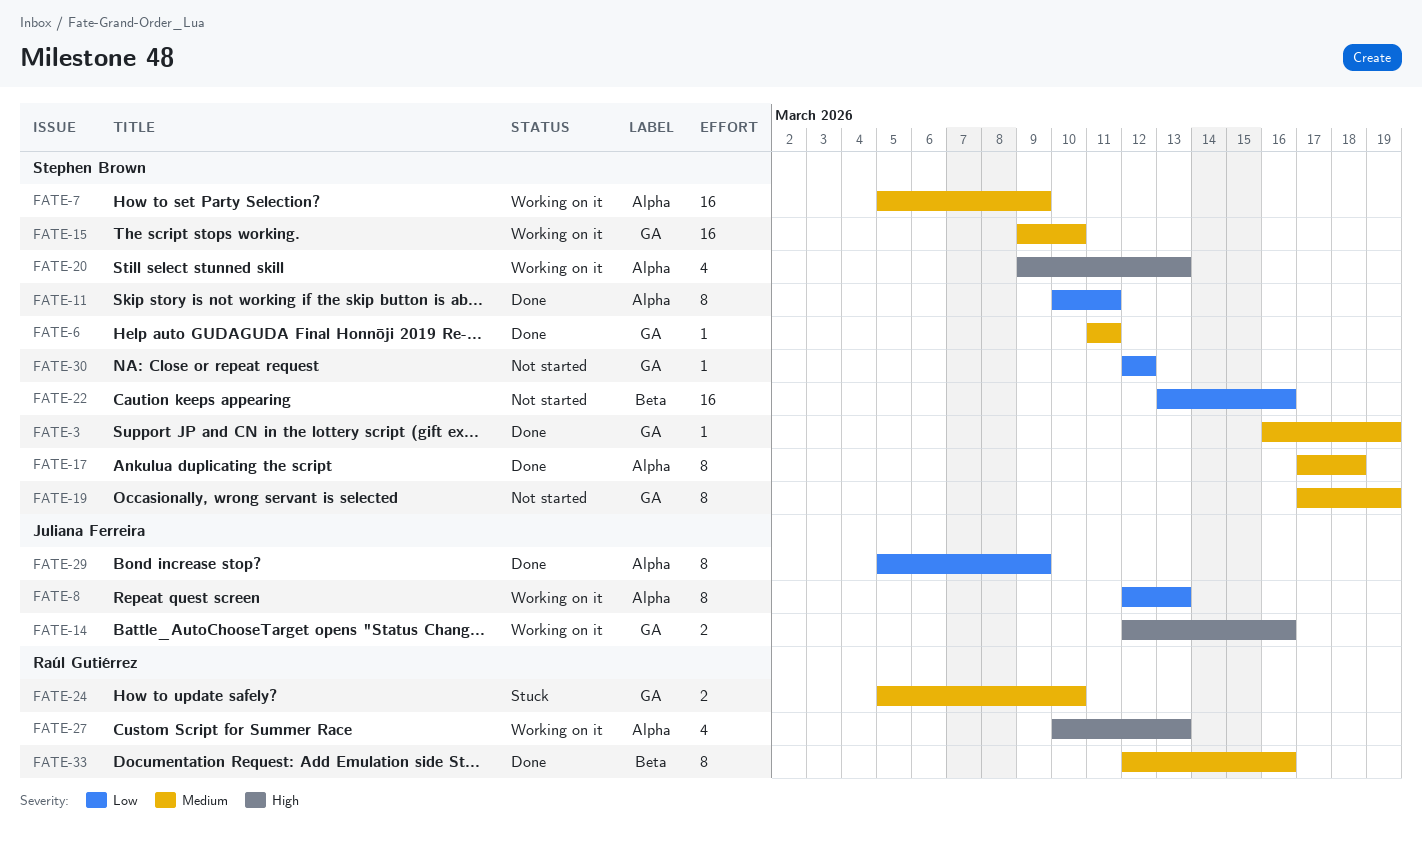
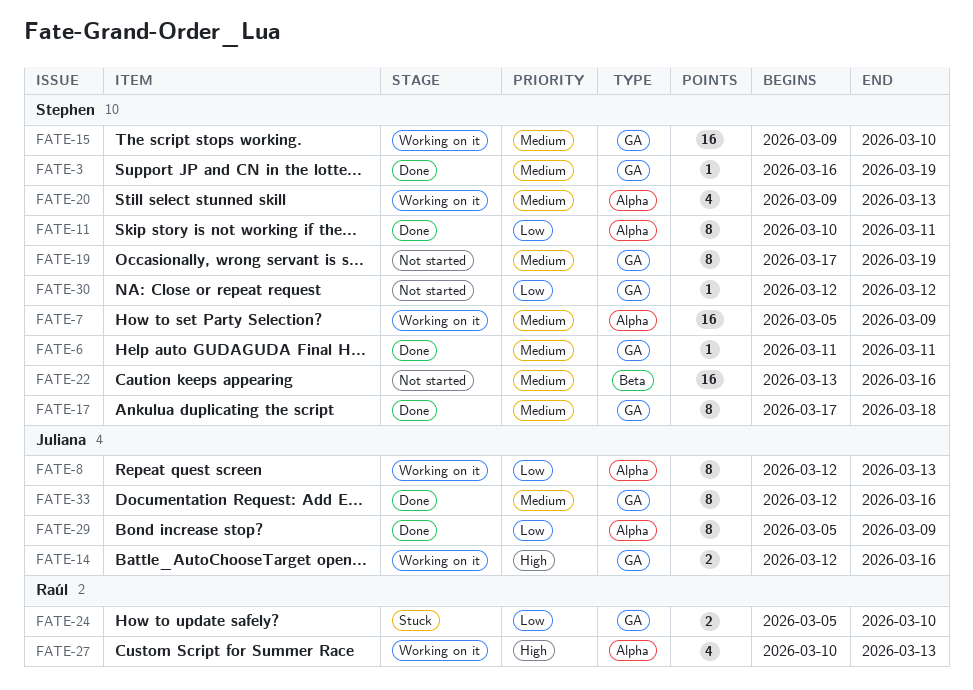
FATE-17, label: Alpha -> GA
FATE-20, priority: High -> Medium
FATE-22, priority: Low -> Medium
FATE-24, priority: Medium -> Low
FATE-33, owner: Raúl Gutiérrez -> Juliana Ferreira
FATE-33, label: Beta -> GA

